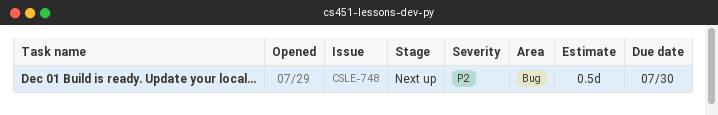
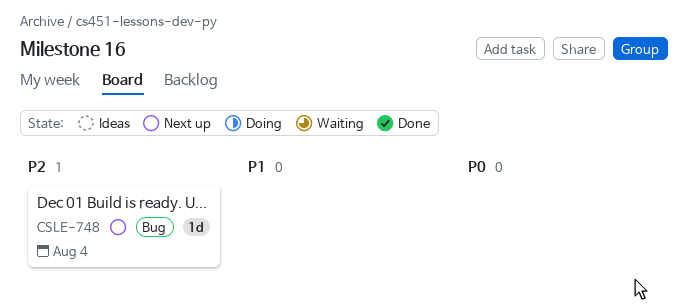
CSLE-748, estimate: 0.5d -> 1d
CSLE-748, due: Jul 30 -> Aug 4

